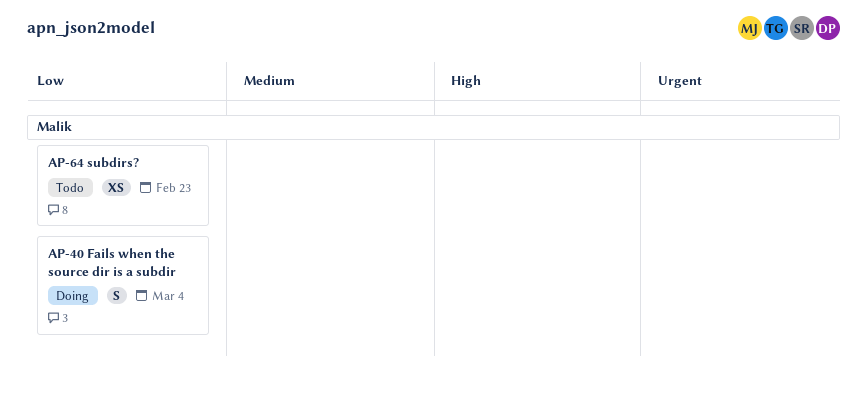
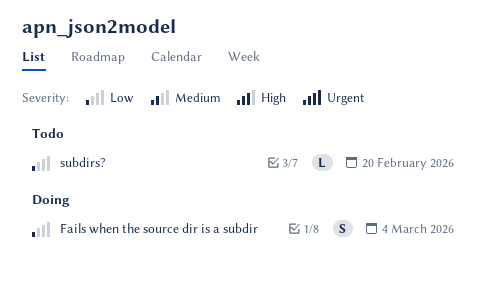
subdirs?, estimate: XS -> L
subdirs?, due: Feb 23 -> Feb 20

